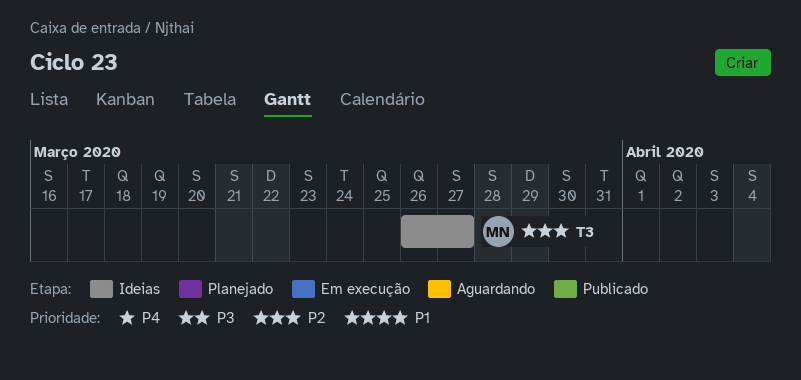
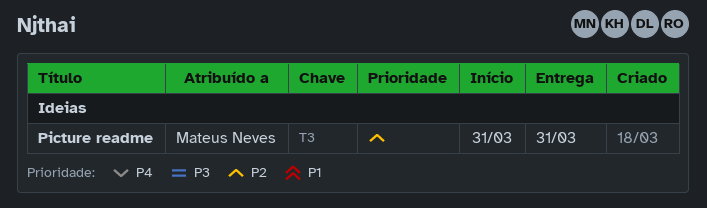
T3, start: Mar 26 -> Mar 31
T3, due: Mar 27 -> Mar 31

